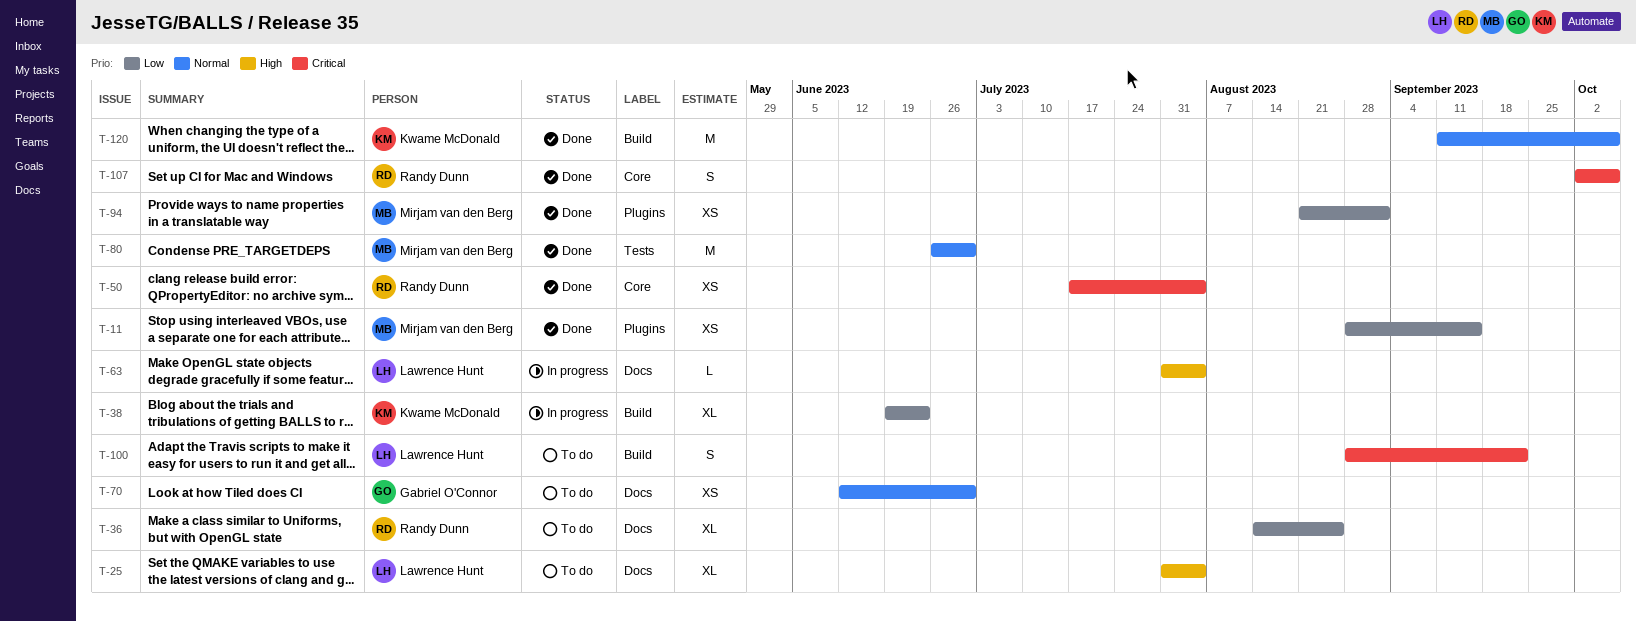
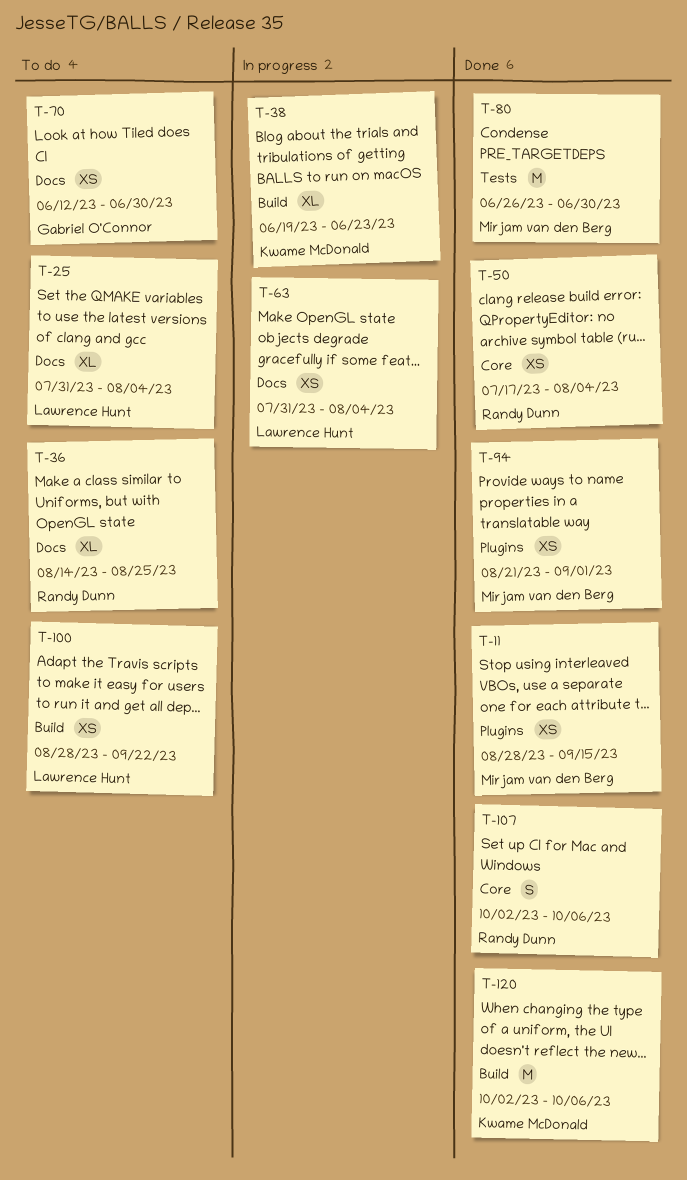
T-63, estimate: L -> XS
T-100, estimate: S -> XS
T-120, start: Sep 11 -> Oct 2

